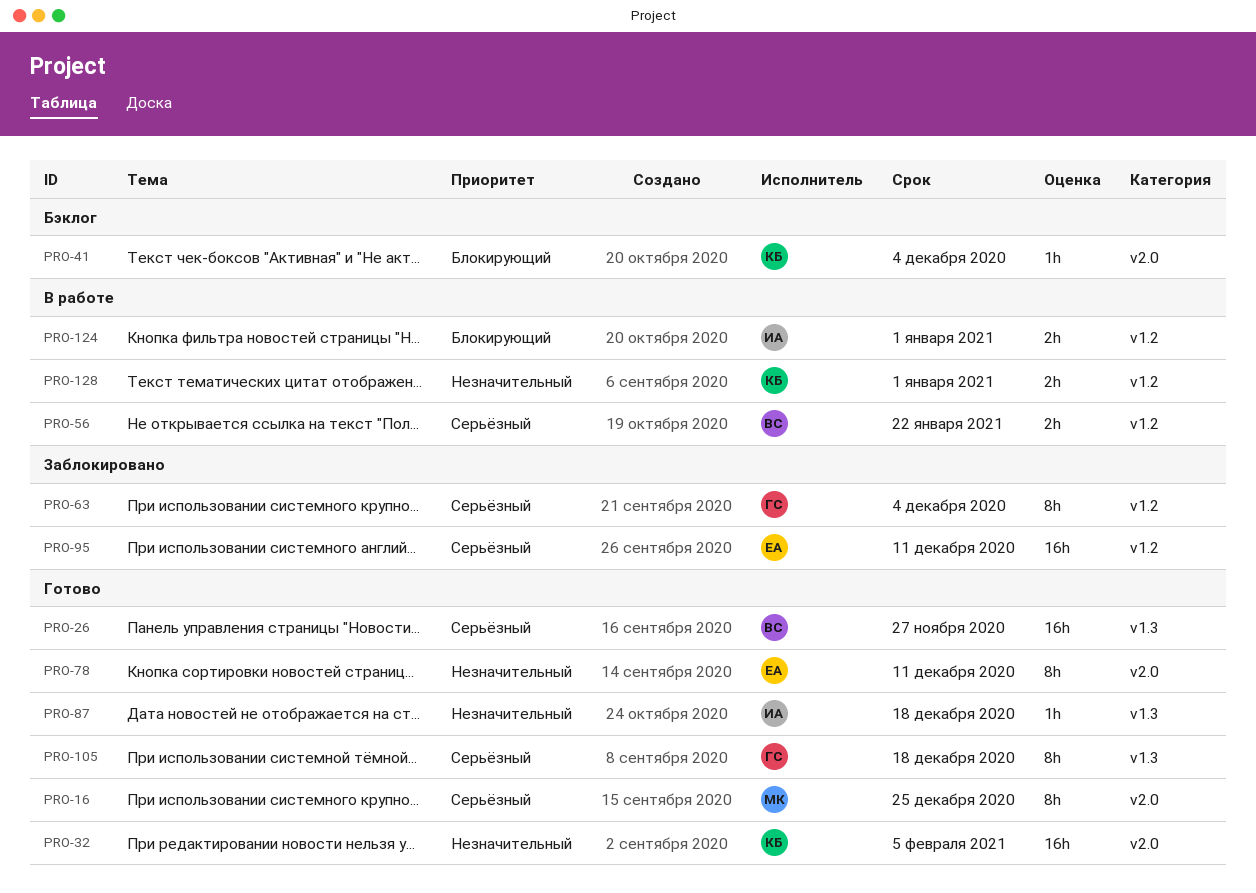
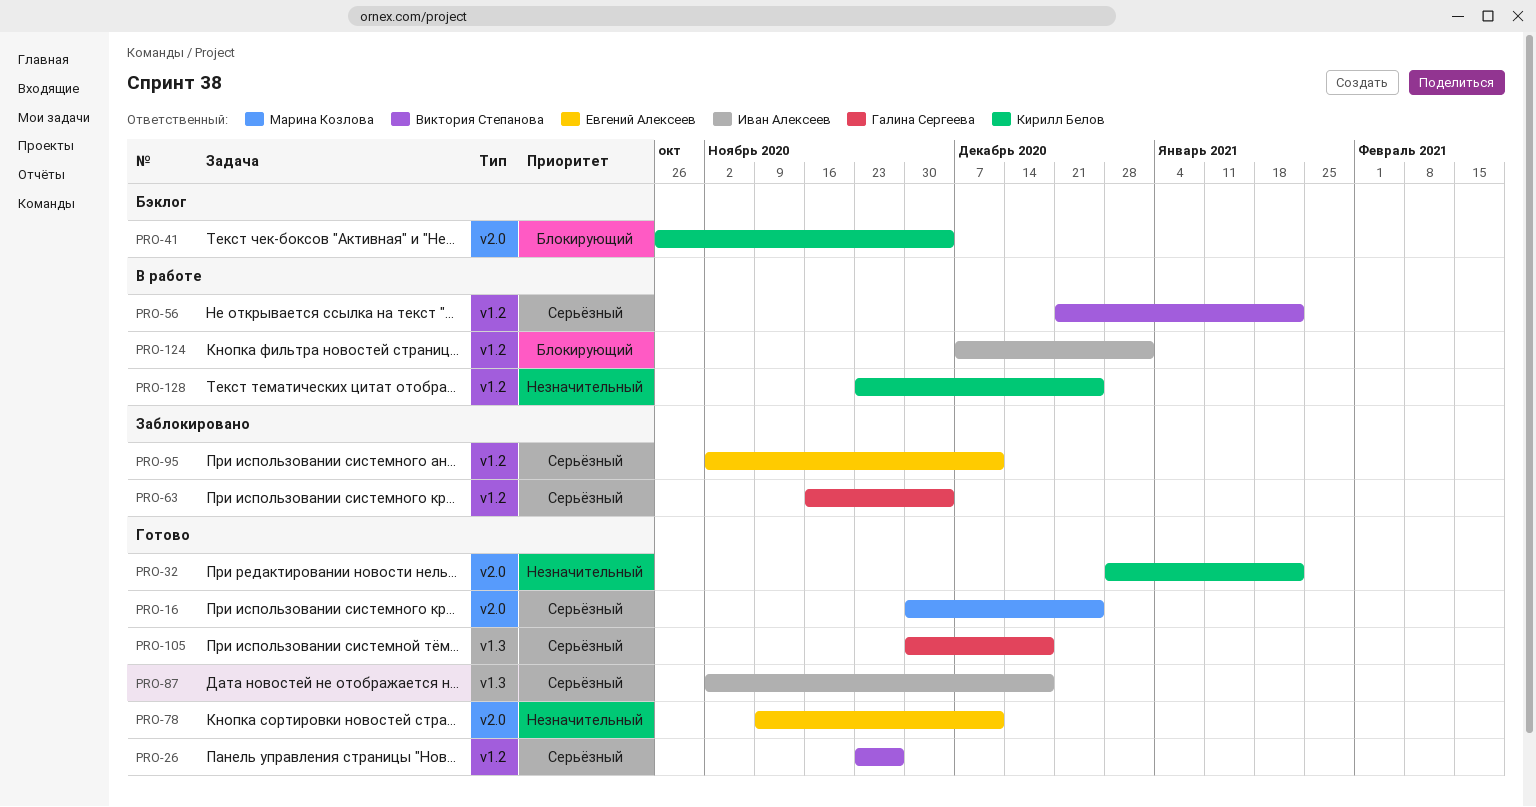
PRO-26, label: v1.3 -> v1.2
PRO-32, due: Feb 5 -> Jan 22
PRO-87, priority: Незначительный -> Серьёзный
PRO-128, due: Jan 1 -> Dec 25

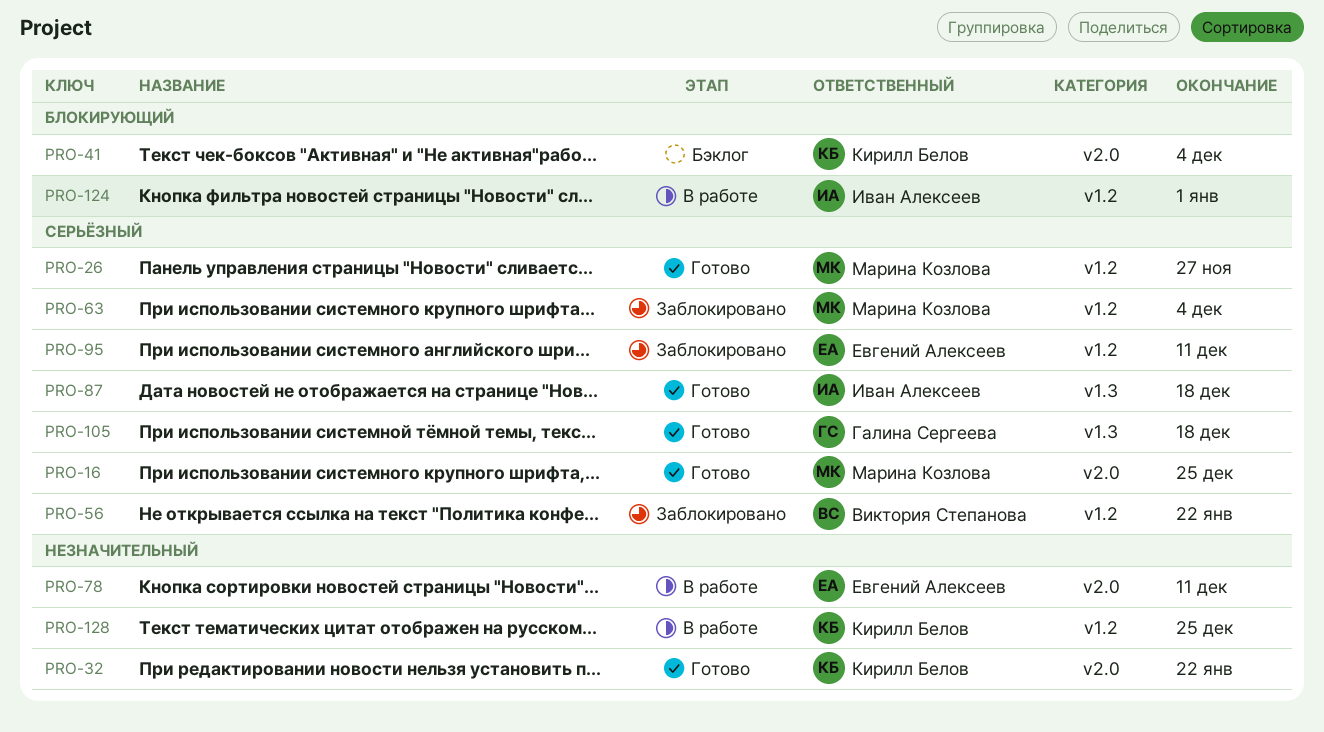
PRO-26, owner: Виктория Степанова -> Марина Козлова
PRO-56, status: В работе -> Заблокировано
PRO-63, owner: Галина Сергеева -> Марина Козлова
PRO-78, status: Готово -> В работе

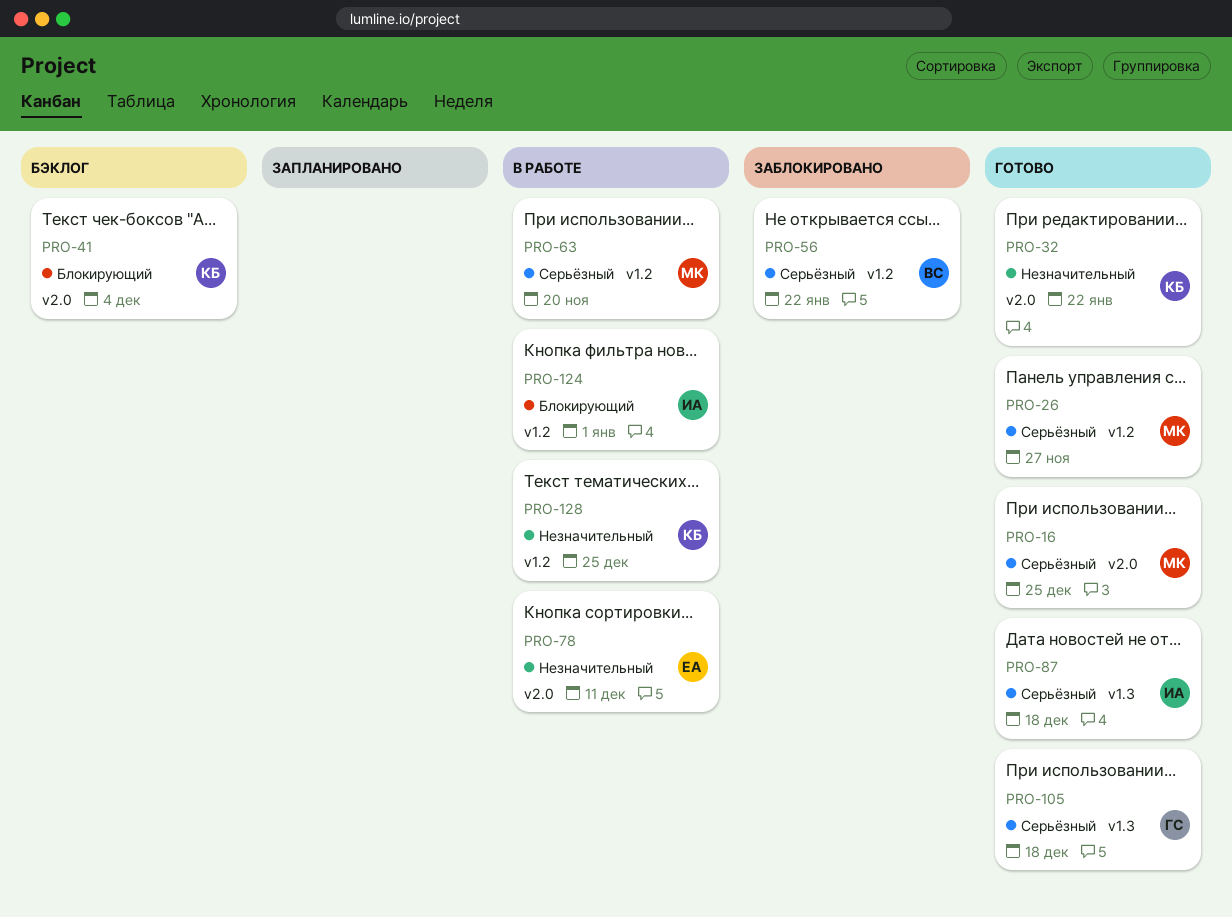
PRO-63, status: Заблокировано -> В работе
PRO-63, due: Dec 4 -> Nov 20
PRO-95: present -> none

